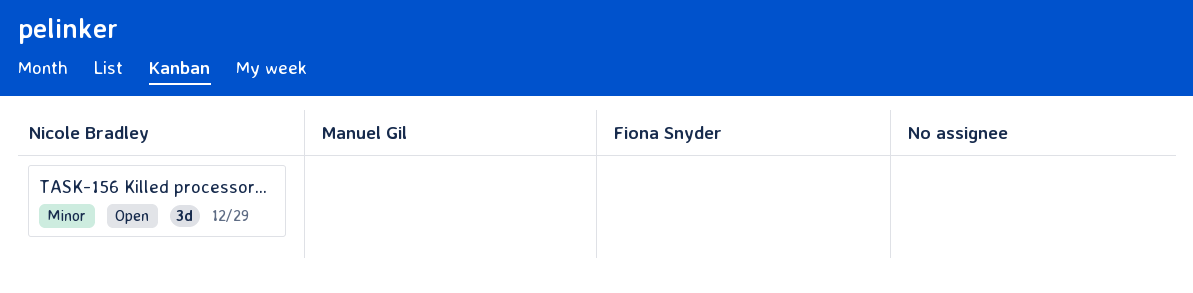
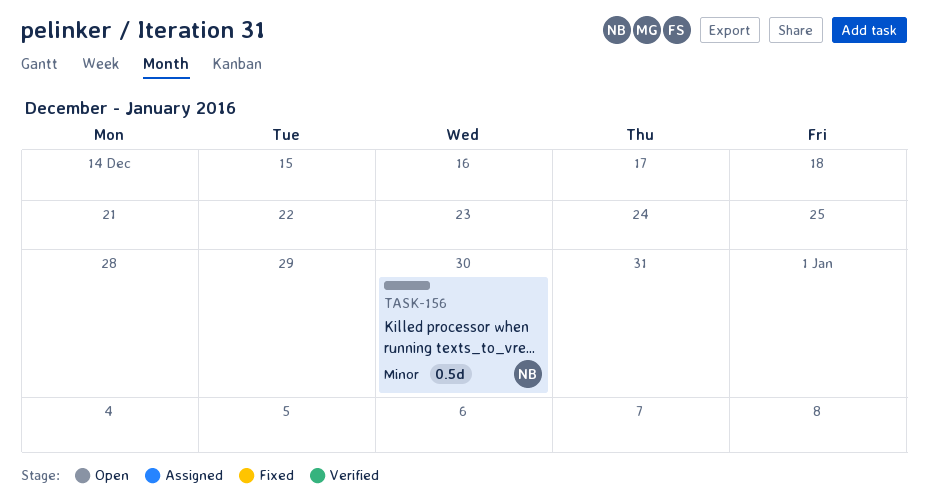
TASK-156, estimate: 3d -> 0.5d
TASK-156, due: Dec 29 -> Dec 30

